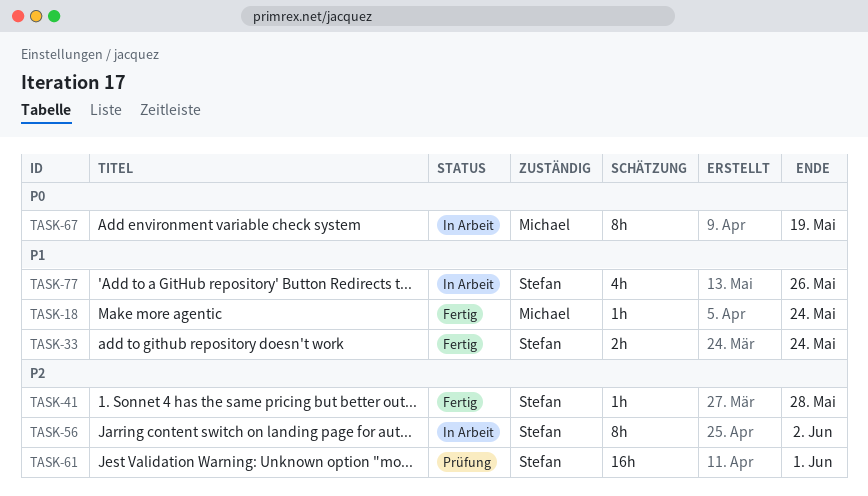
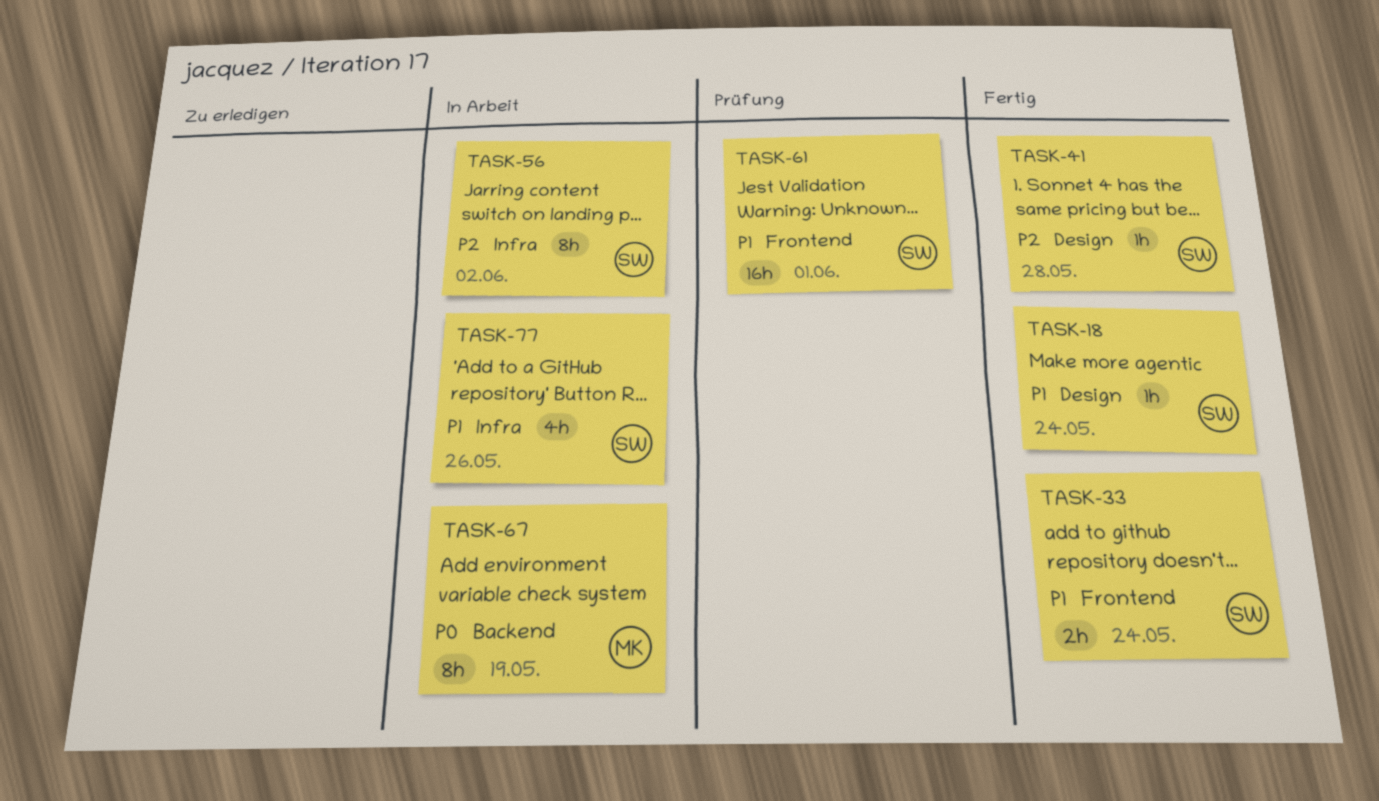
TASK-18, owner: Michael -> Stefan
TASK-61, priority: P2 -> P1

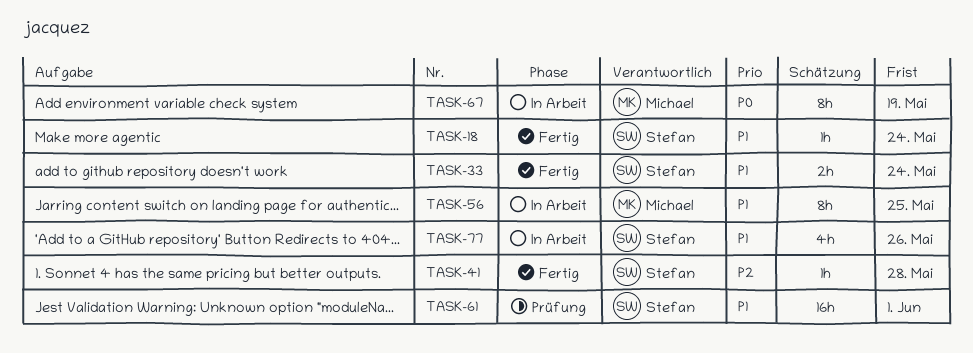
TASK-56, owner: Stefan -> Michael
TASK-56, priority: P2 -> P1
TASK-56, due: Jun 2 -> May 25

